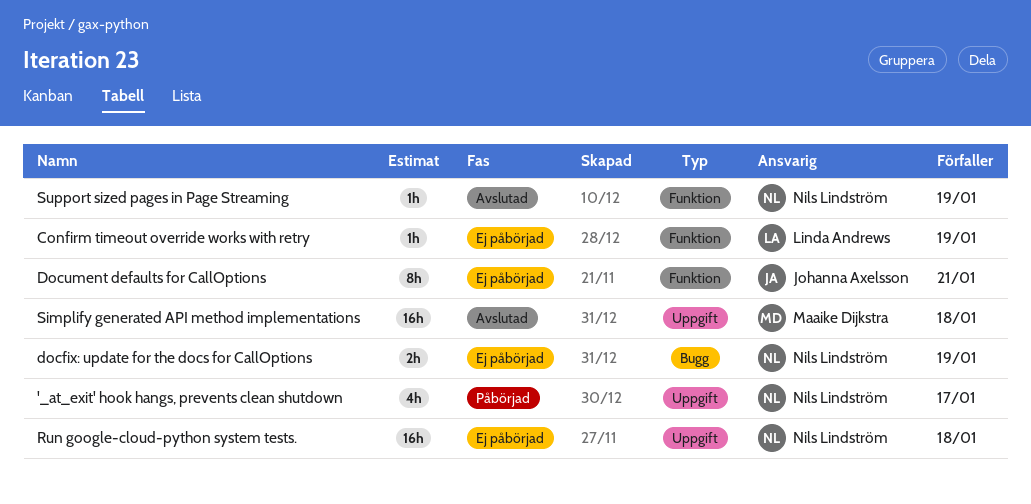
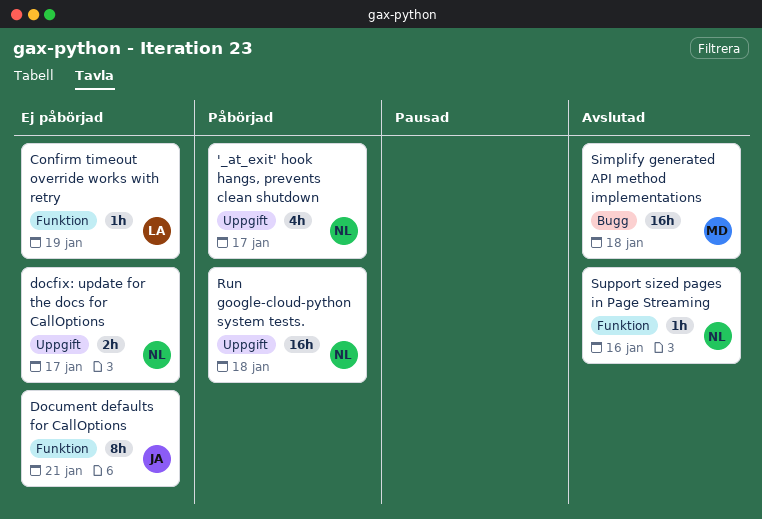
docfix: update for the docs for CallOptions, label: Bugg -> Uppgift
docfix: update for the docs for CallOptions, due: Jan 19 -> Jan 17
Run google-cloud-python system tests., status: Ej påbörjad -> Påbörjad
Simplify generated API method implementations, label: Uppgift -> Bugg
Support sized pages in Page Streaming, due: Jan 19 -> Jan 16

